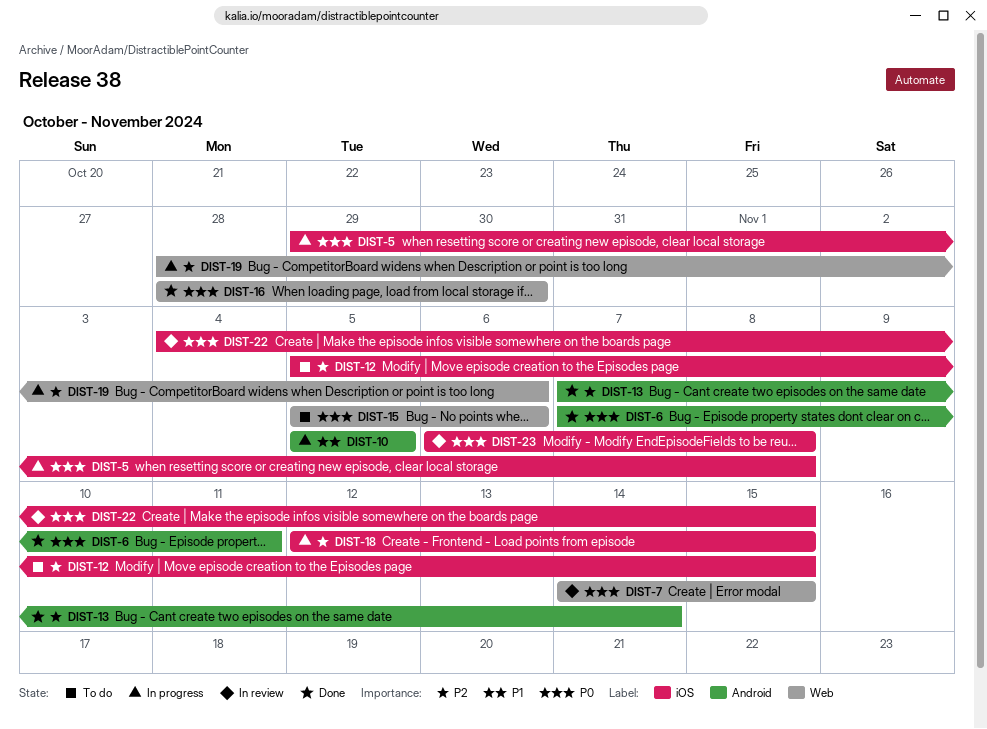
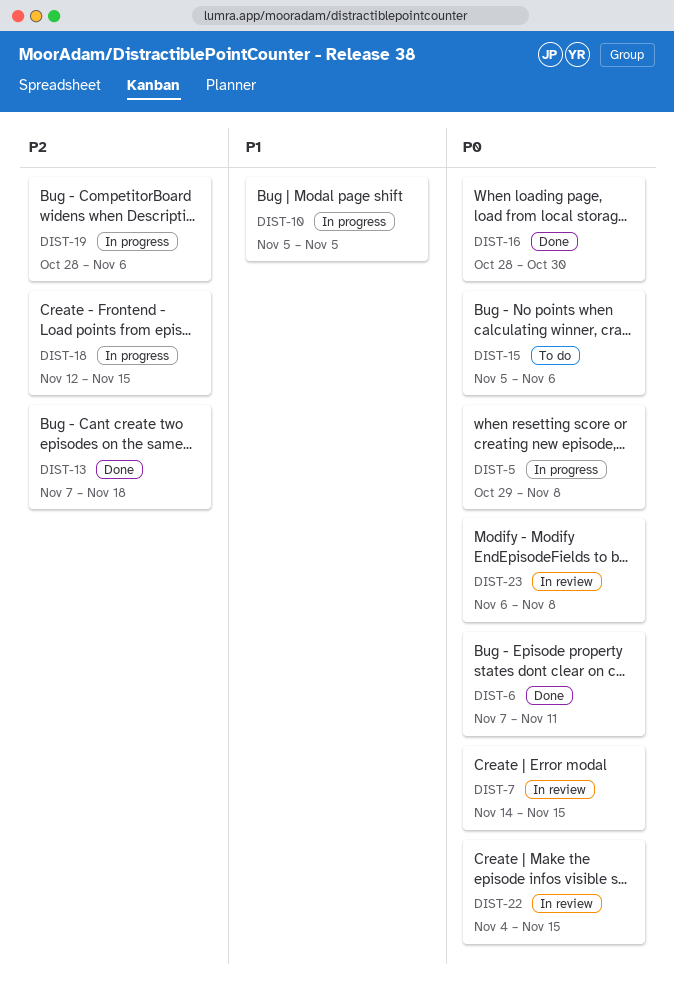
DIST-12: present -> none
DIST-13, due: Nov 14 -> Nov 18

